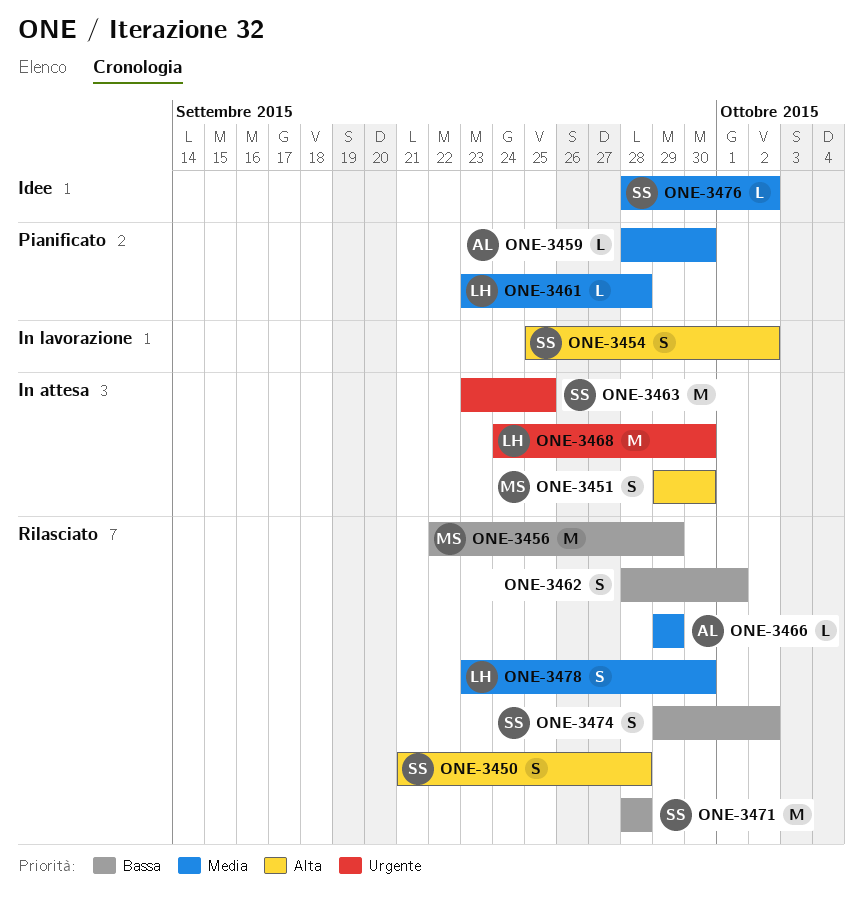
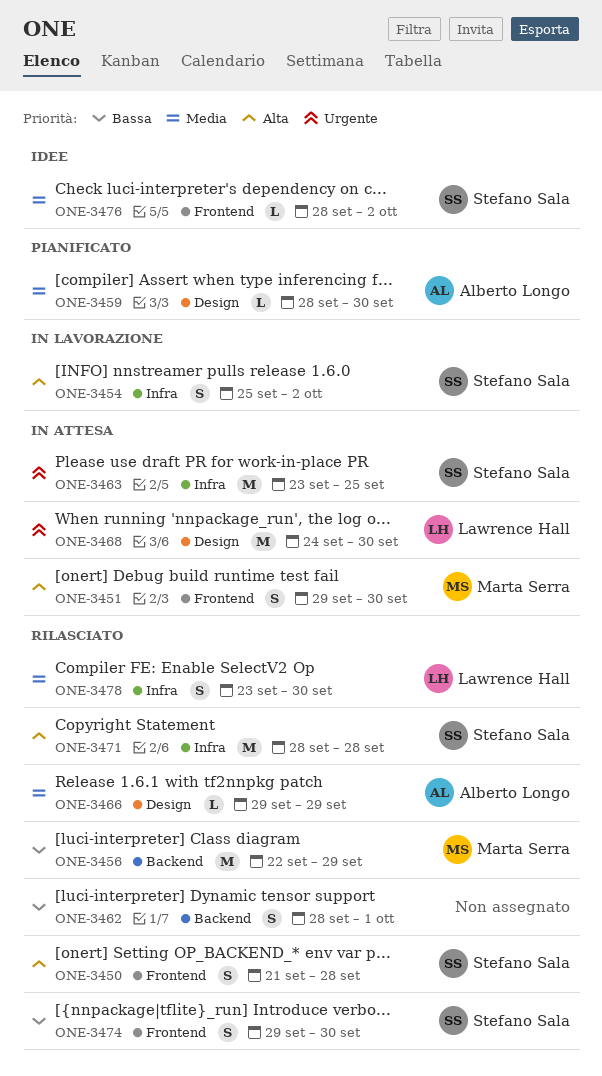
ONE-3461: present -> none
ONE-3471, priority: Bassa -> Alta
ONE-3474, due: Oct 2 -> Sep 30

